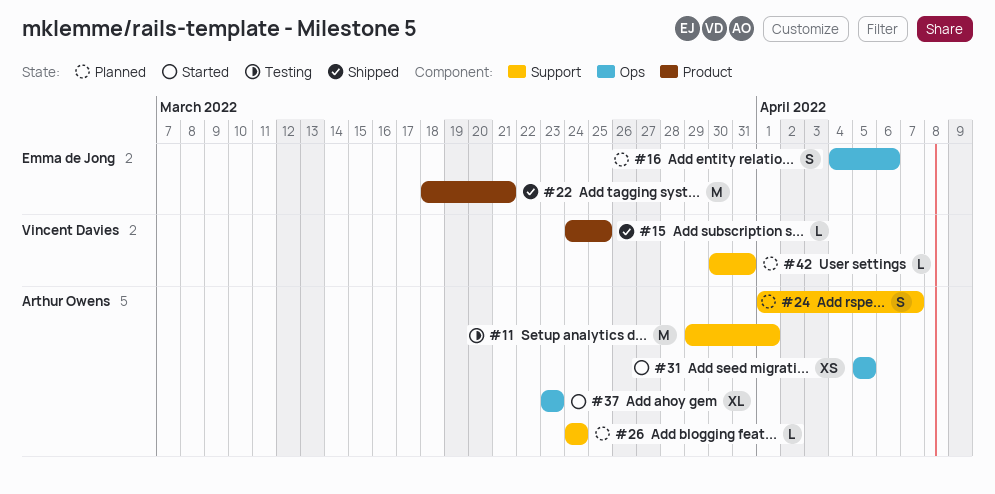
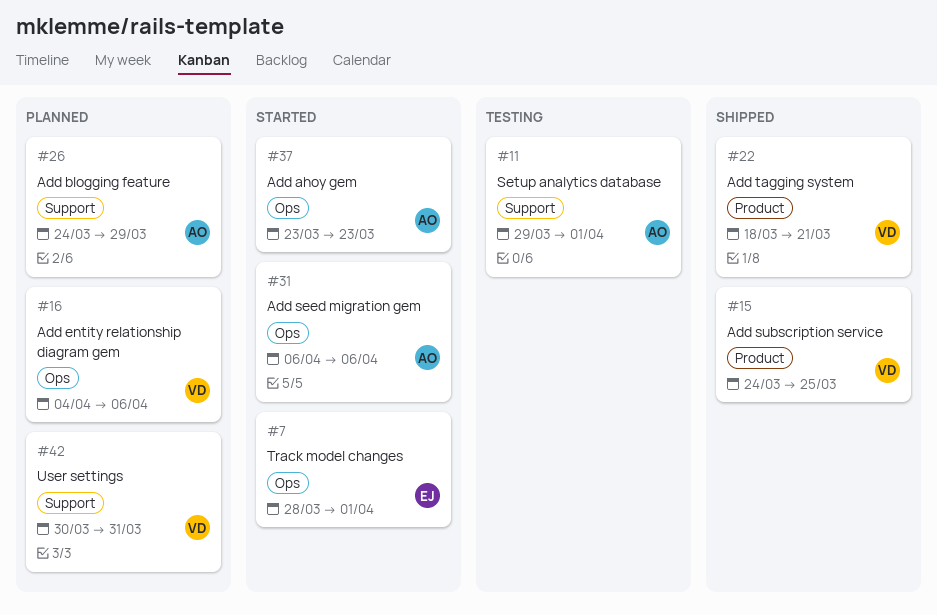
#7: none -> present
#16, owner: Emma de Jong -> Vincent Davies
#22, owner: Emma de Jong -> Vincent Davies
#24: present -> none
#26, due: Mar 24 -> Mar 29
#31, start: Apr 5 -> Apr 6
#31, due: Apr 5 -> Apr 6

